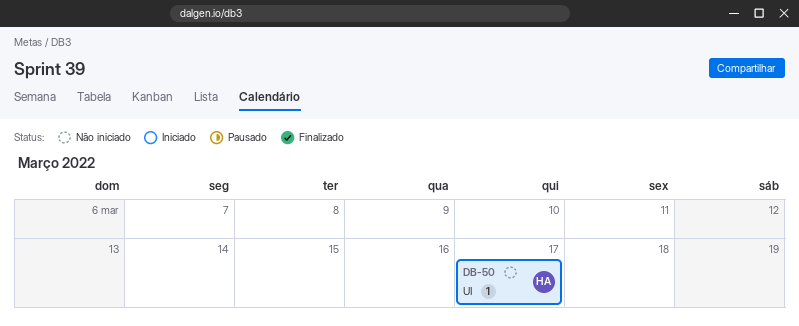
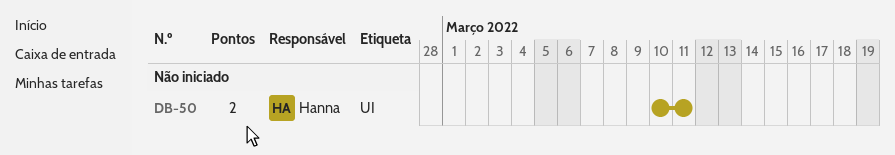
DB-50, estimate: 1 -> 2
DB-50, due: Mar 17 -> Mar 11

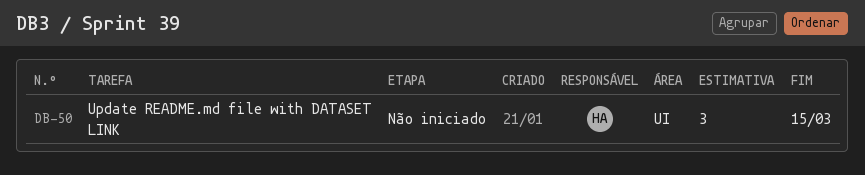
DB-50, estimate: 2 -> 3
DB-50, due: Mar 11 -> Mar 15

